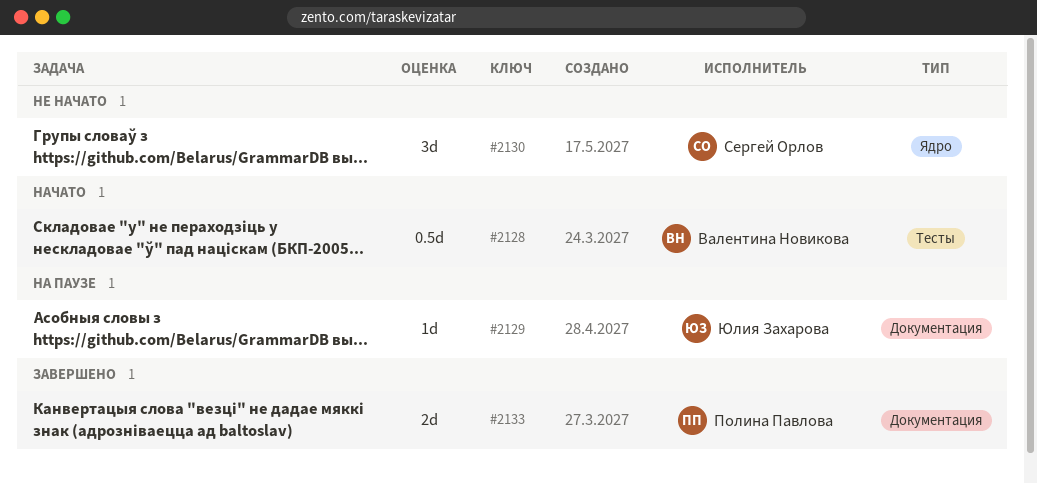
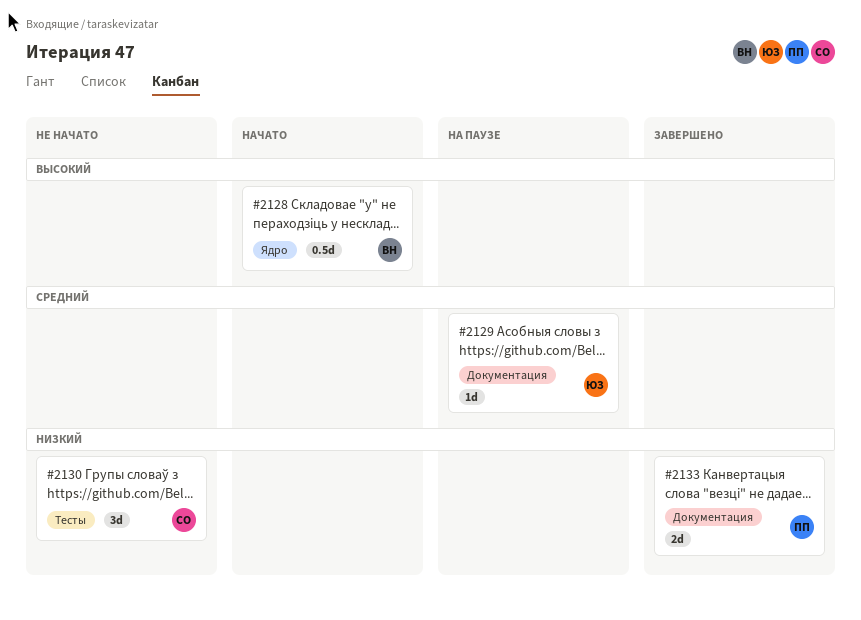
#2128, label: Тесты -> Ядро
#2130, label: Ядро -> Тесты

